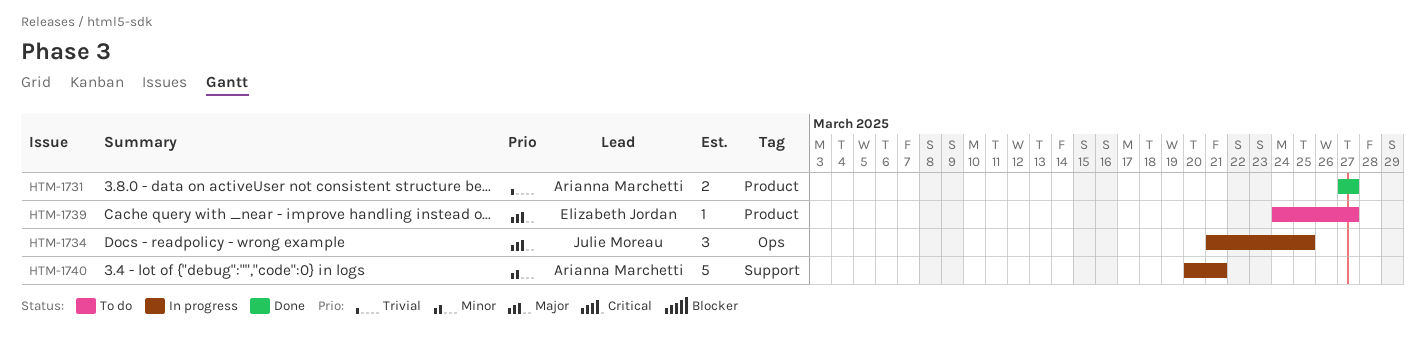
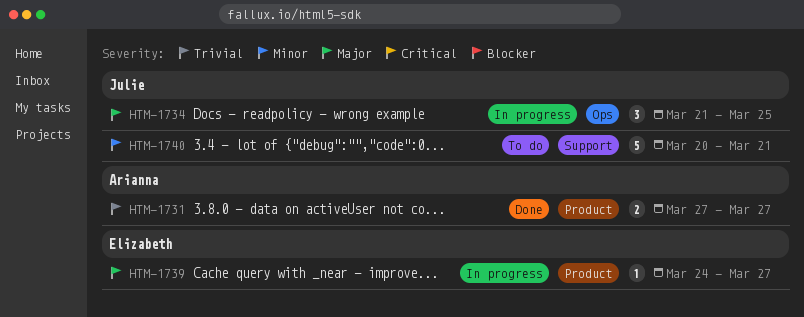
HTM-1739, status: To do -> In progress
HTM-1740, status: In progress -> To do
HTM-1740, owner: Arianna Marchetti -> Julie Moreau

